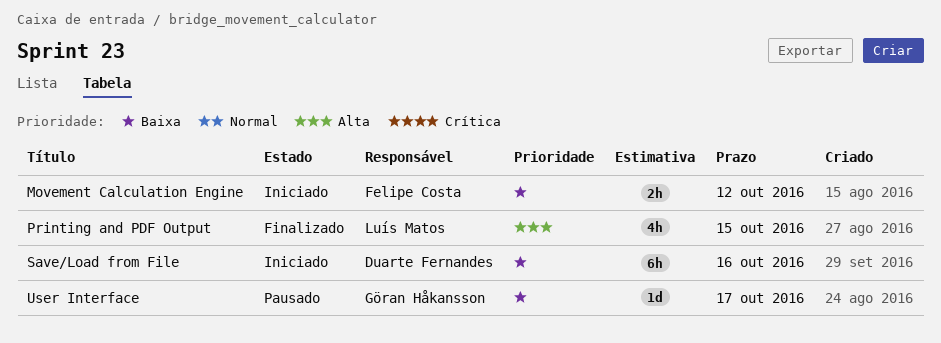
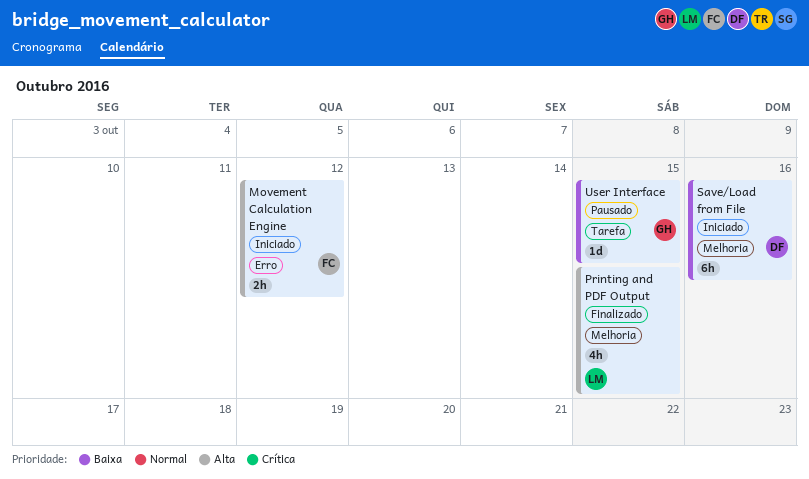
Movement Calculation Engine, priority: Baixa -> Alta
User Interface, due: Oct 17 -> Oct 15

